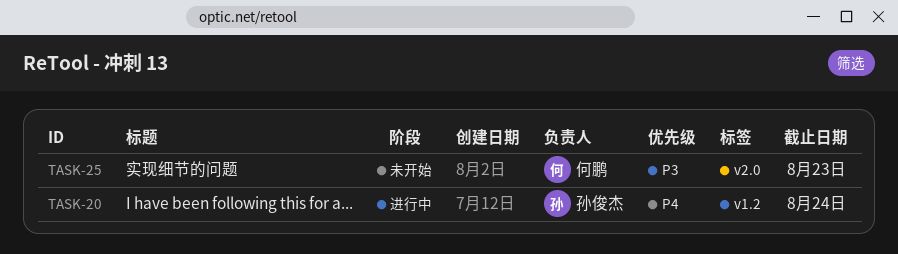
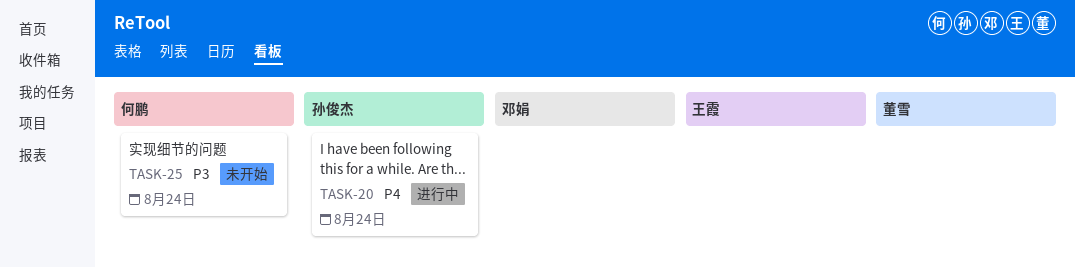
TASK-25, due: Aug 23 -> Aug 24

